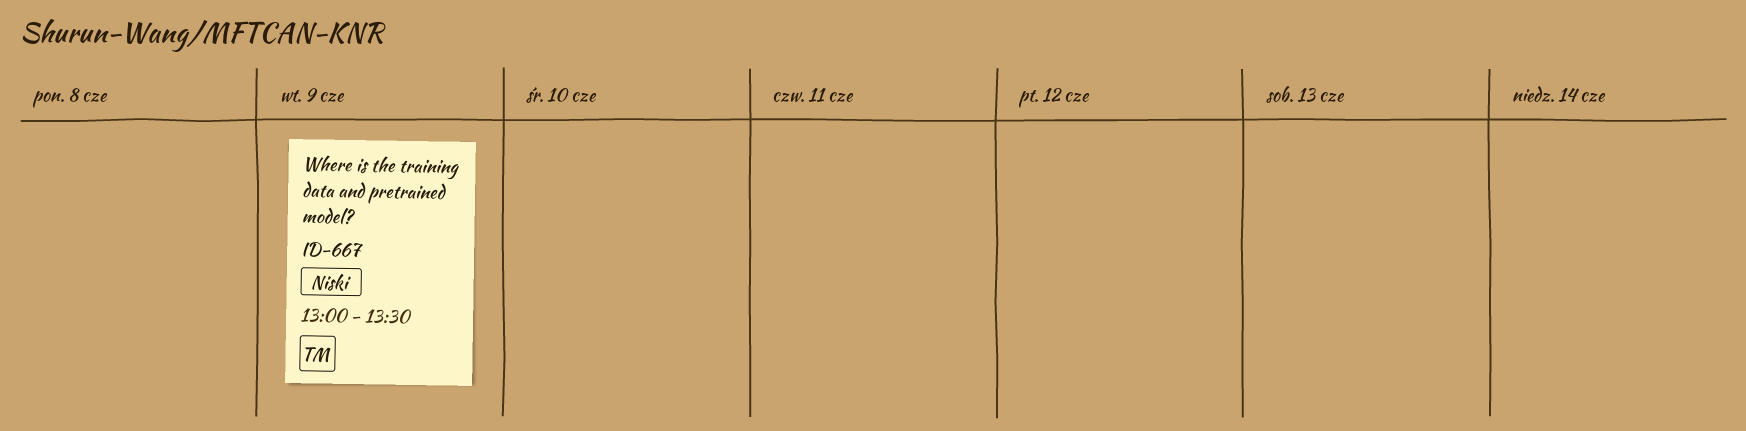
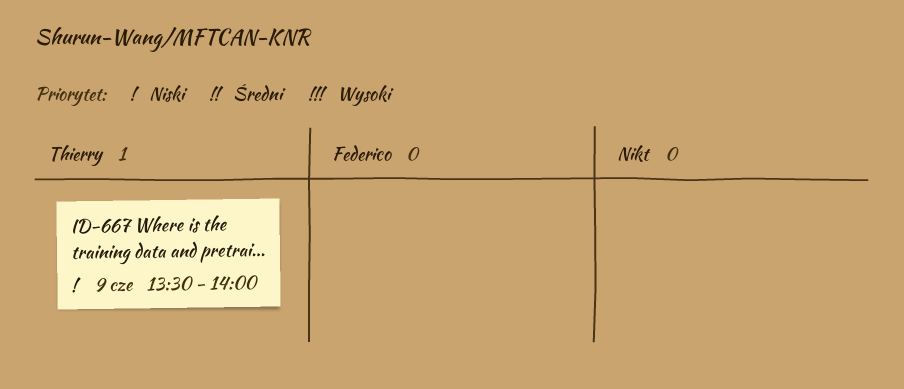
ID-667, begins: 13:00 -> 13:30
ID-667, ends: 13:30 -> 14:00

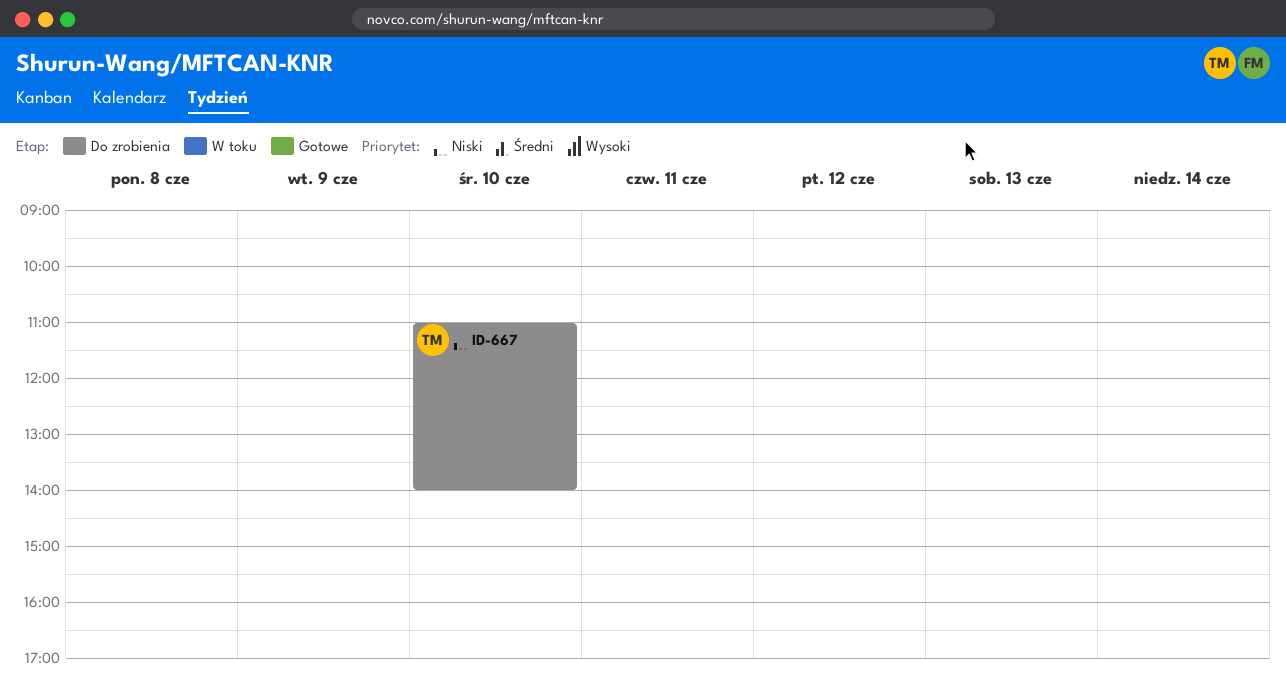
ID-667, day: Jun 9 -> Jun 10
ID-667, begins: 13:30 -> 11:00

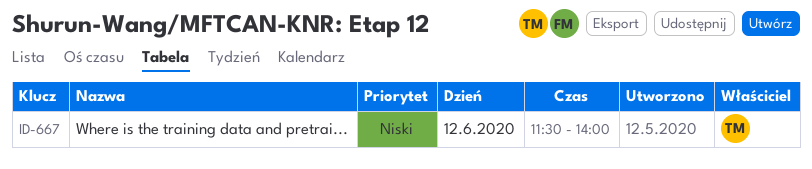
ID-667, day: Jun 10 -> Jun 12
ID-667, begins: 11:00 -> 11:30

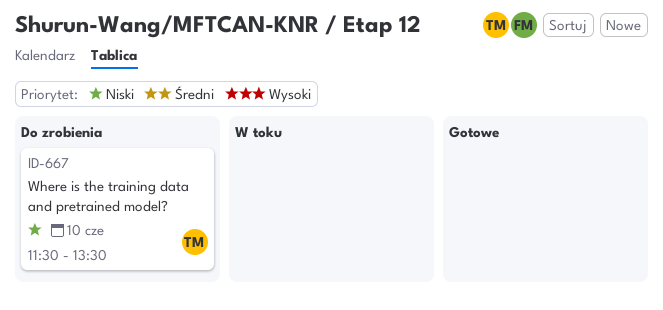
ID-667, day: Jun 12 -> Jun 10
ID-667, ends: 14:00 -> 13:30

